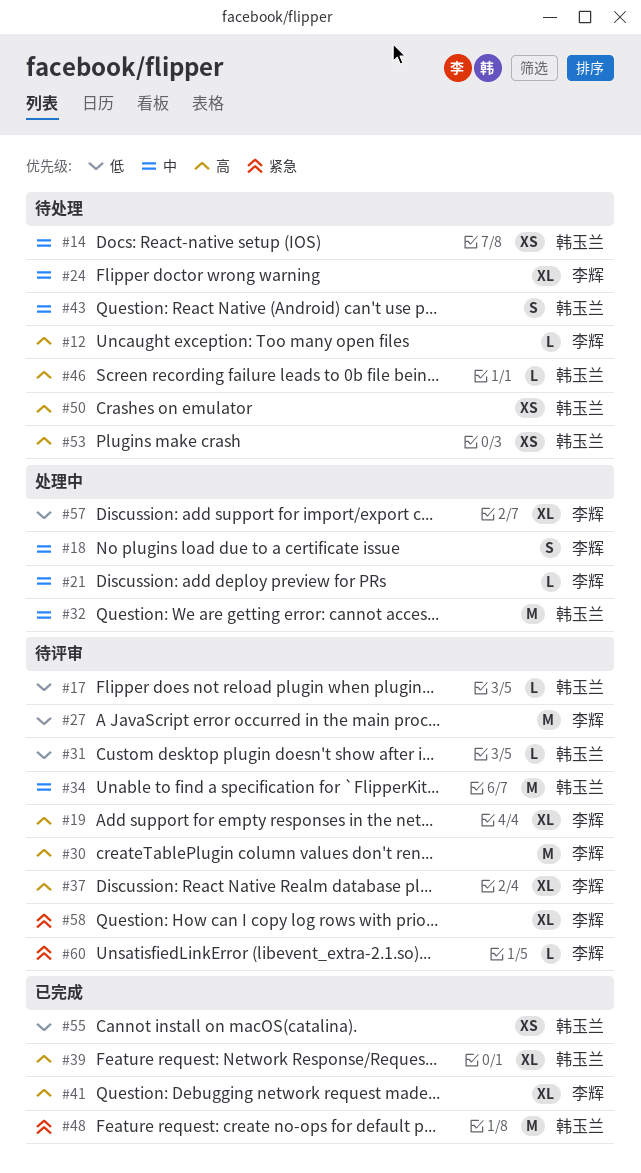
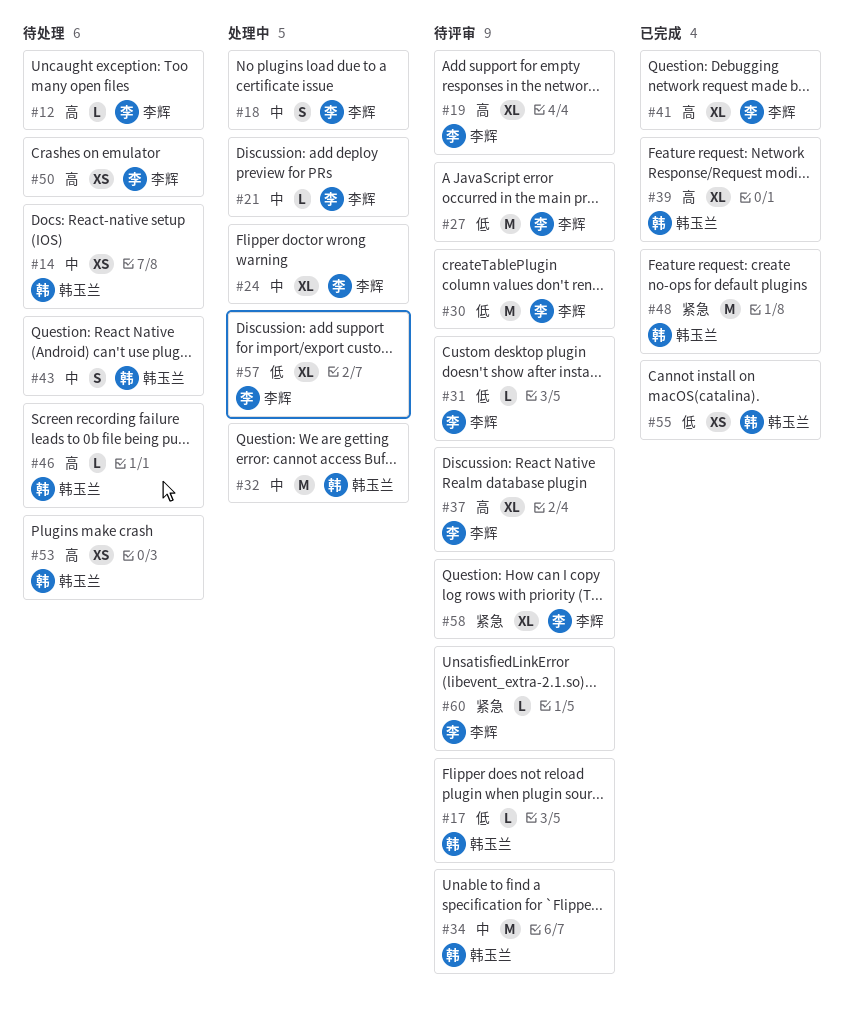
#24, status: 待处理 -> 处理中
#30, priority: 高 -> 低
#31, owner: 韩玉兰 -> 李辉
#50, owner: 韩玉兰 -> 李辉

